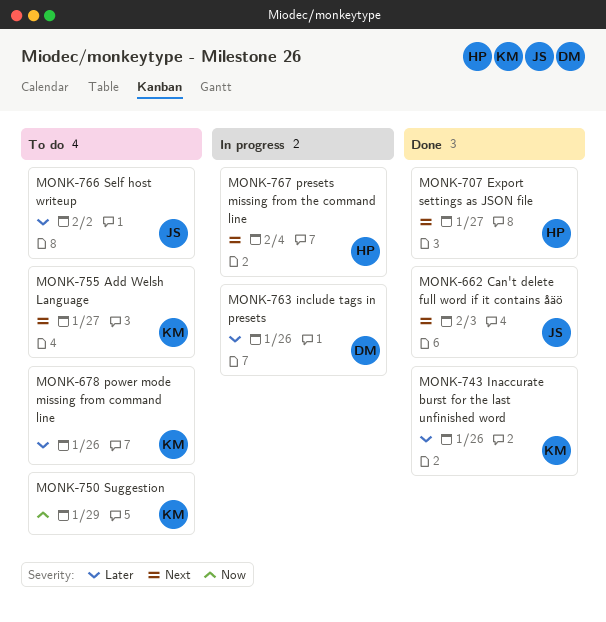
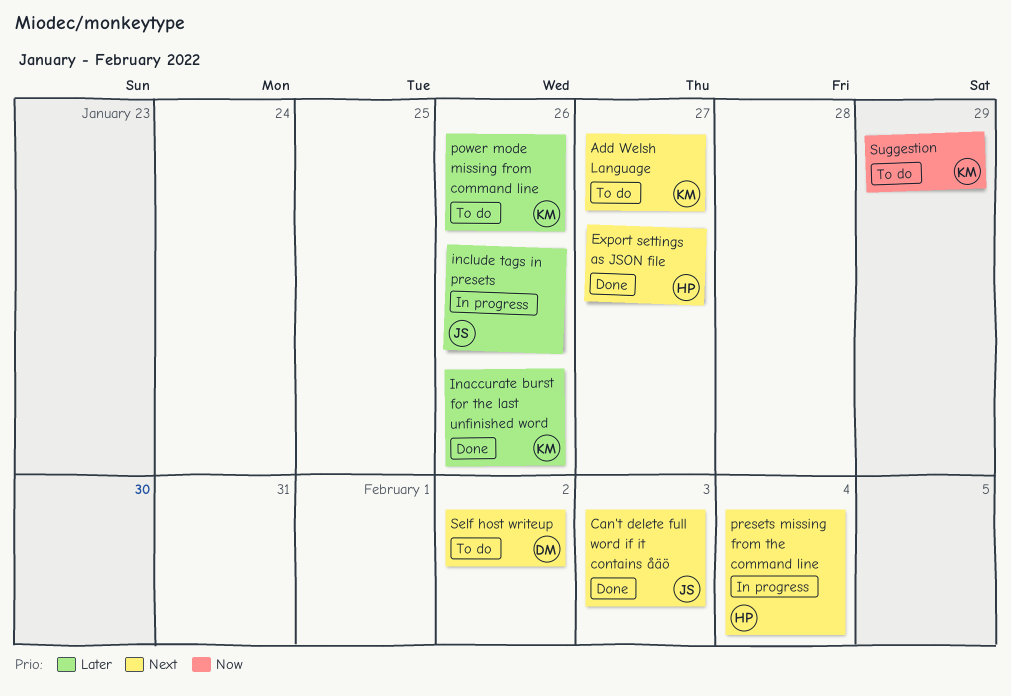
include tags in presets, owner: DM -> JS
Self host writeup, owner: JS -> DM
Self host writeup, priority: Later -> Next

